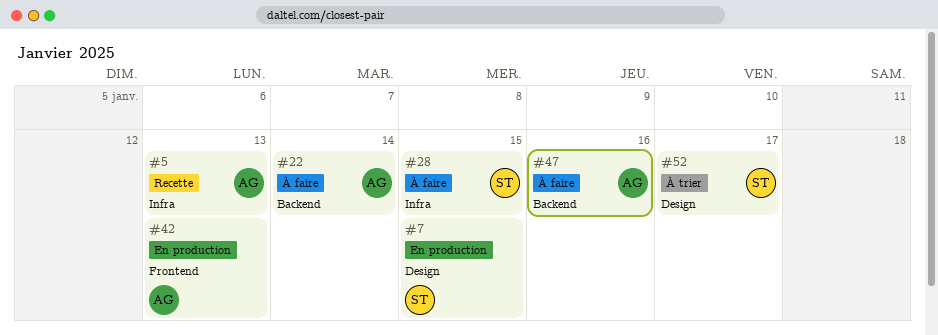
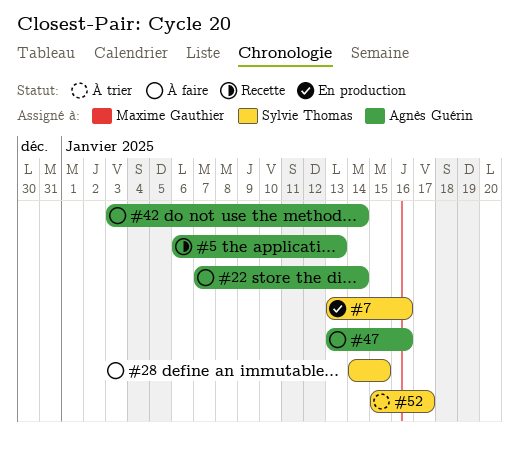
#7, due: Jan 15 -> Jan 16
#42, status: En production -> À faire
#42, due: Jan 13 -> Jan 14

